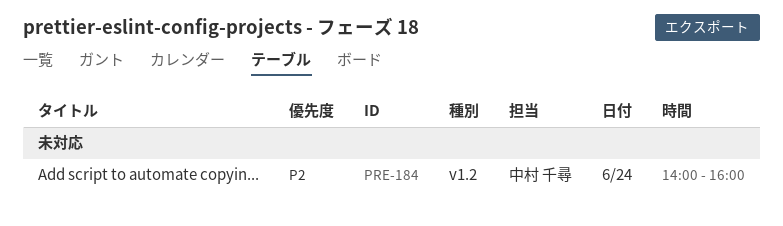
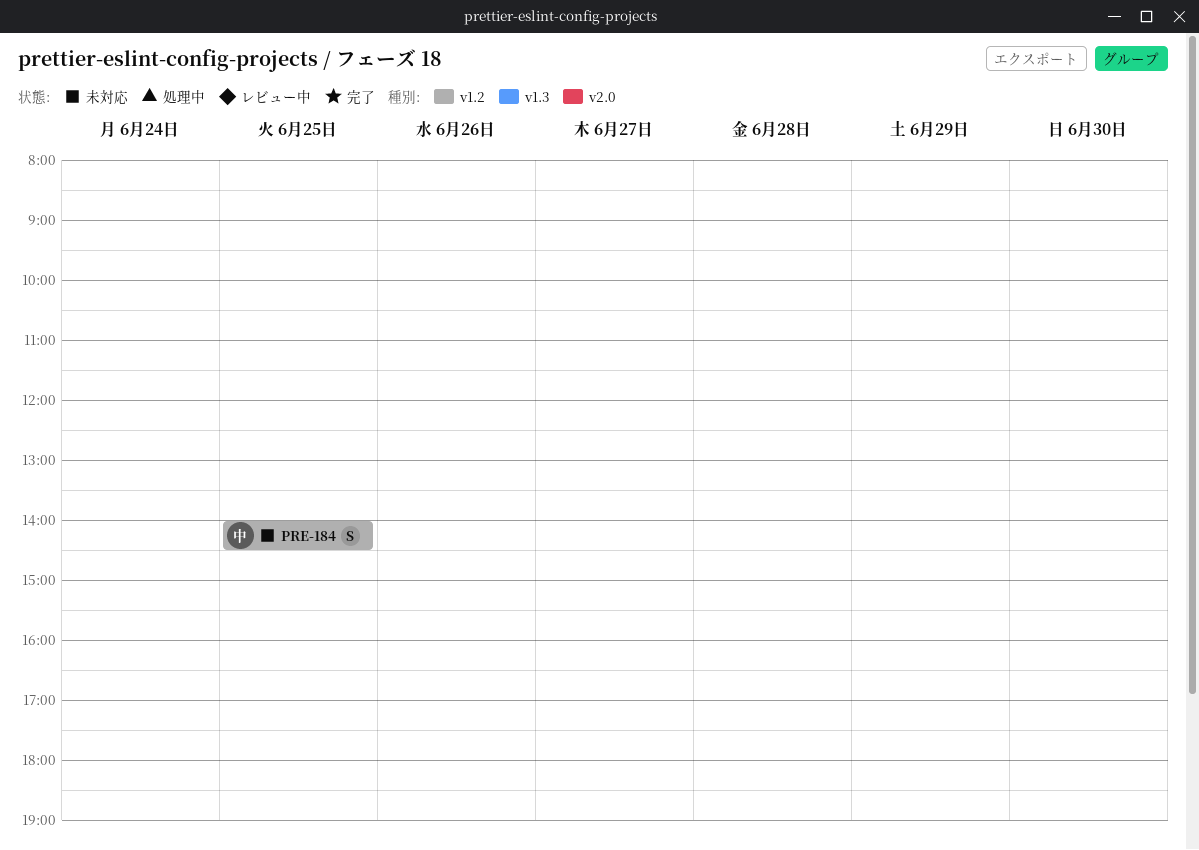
PRE-184, day: Jun 24 -> Jun 25
PRE-184, ends: 16:00 -> 14:30

